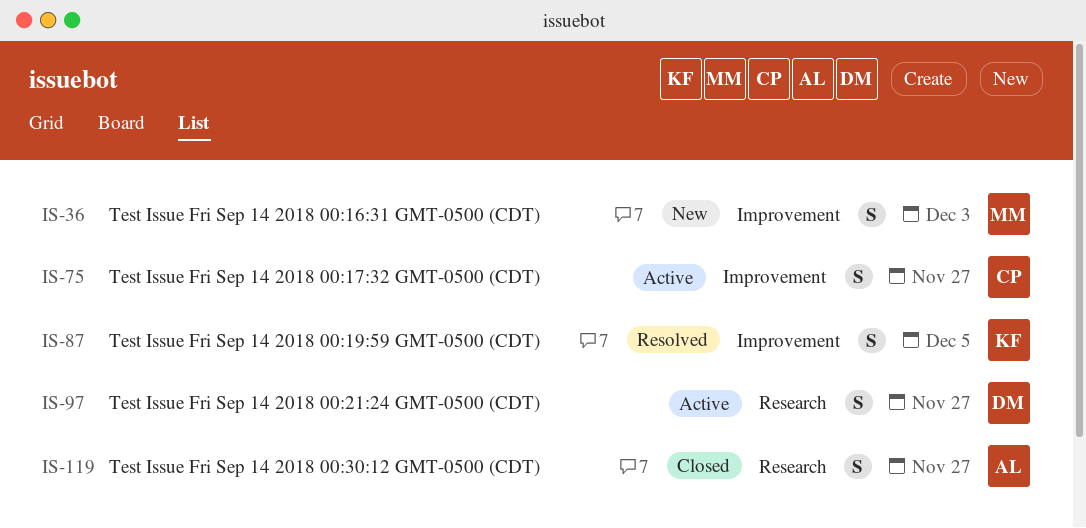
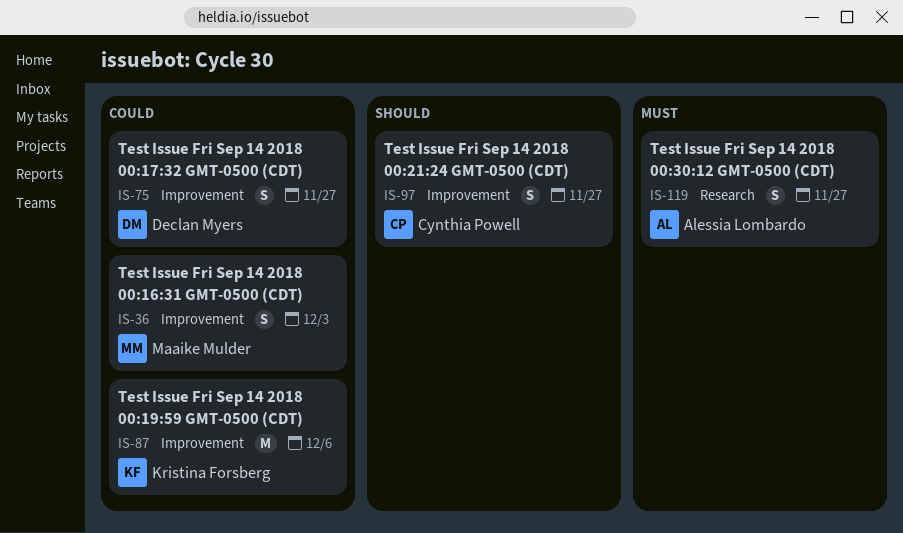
IS-75, owner: Cynthia Powell -> Declan Myers
IS-87, estimate: S -> M
IS-87, due: Dec 5 -> Dec 6
IS-97, owner: Declan Myers -> Cynthia Powell
IS-97, label: Research -> Improvement

